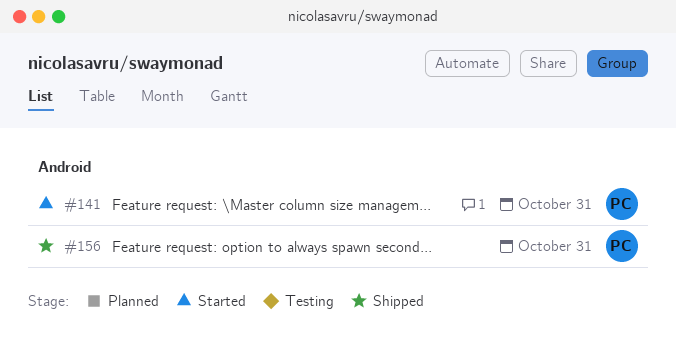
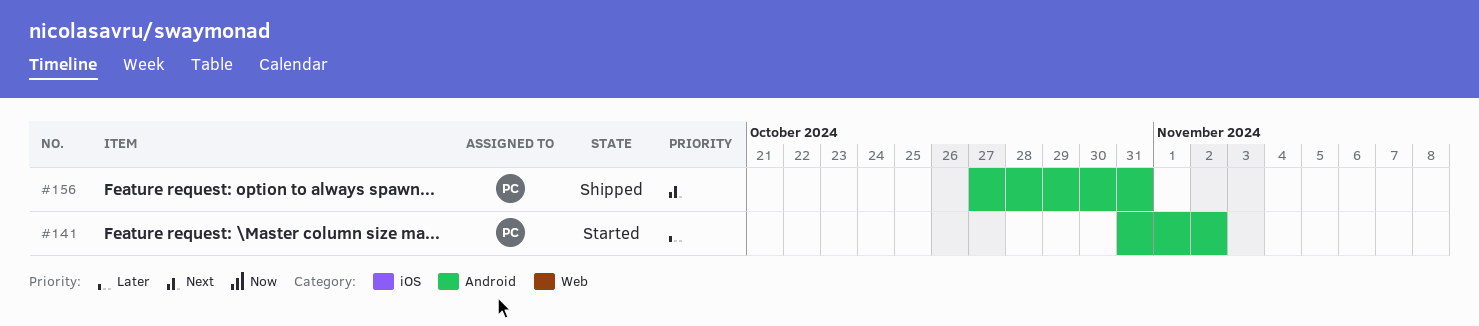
#141, due: Oct 31 -> Nov 2

